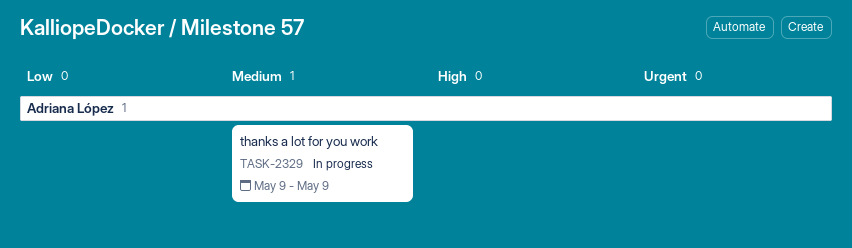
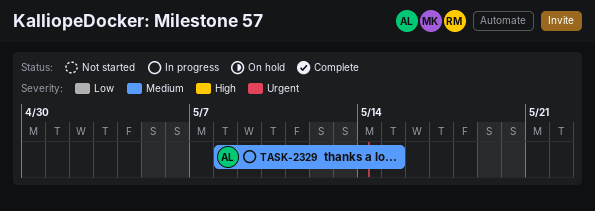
TASK-2329, start: May 9 -> May 8
TASK-2329, due: May 9 -> May 15

